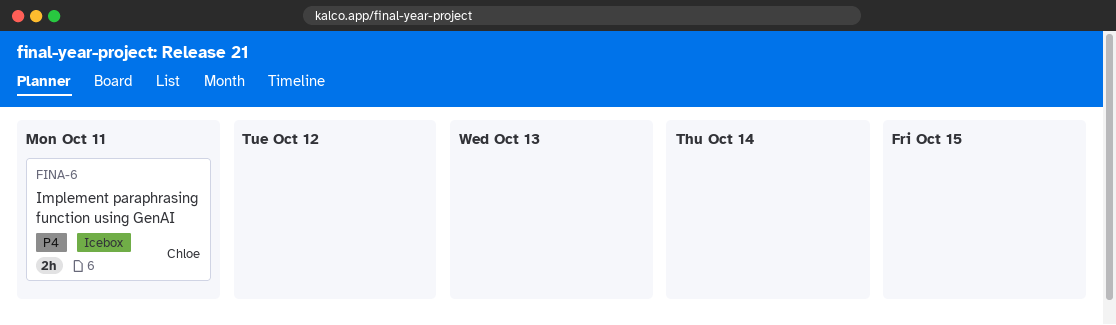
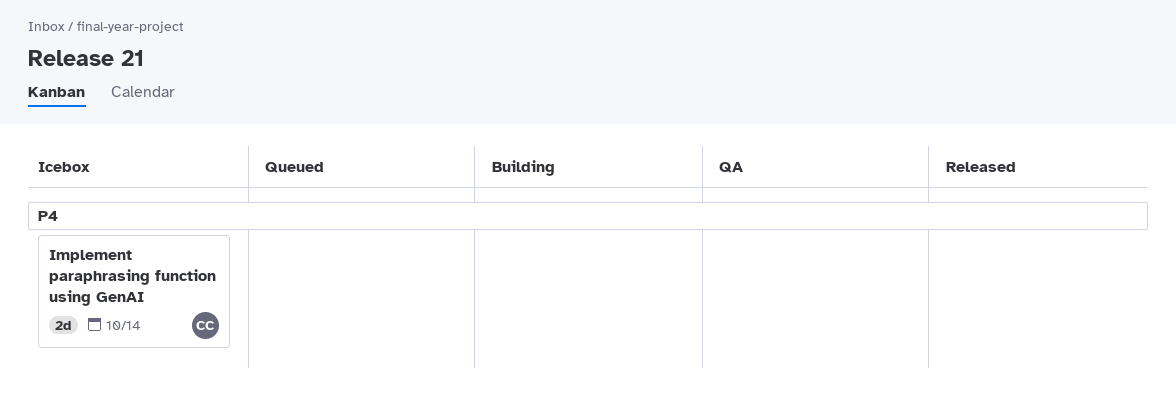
Implement paraphrasing function using GenAI, estimate: 2h -> 2d
Implement paraphrasing function using GenAI, due: Oct 11 -> Oct 14

